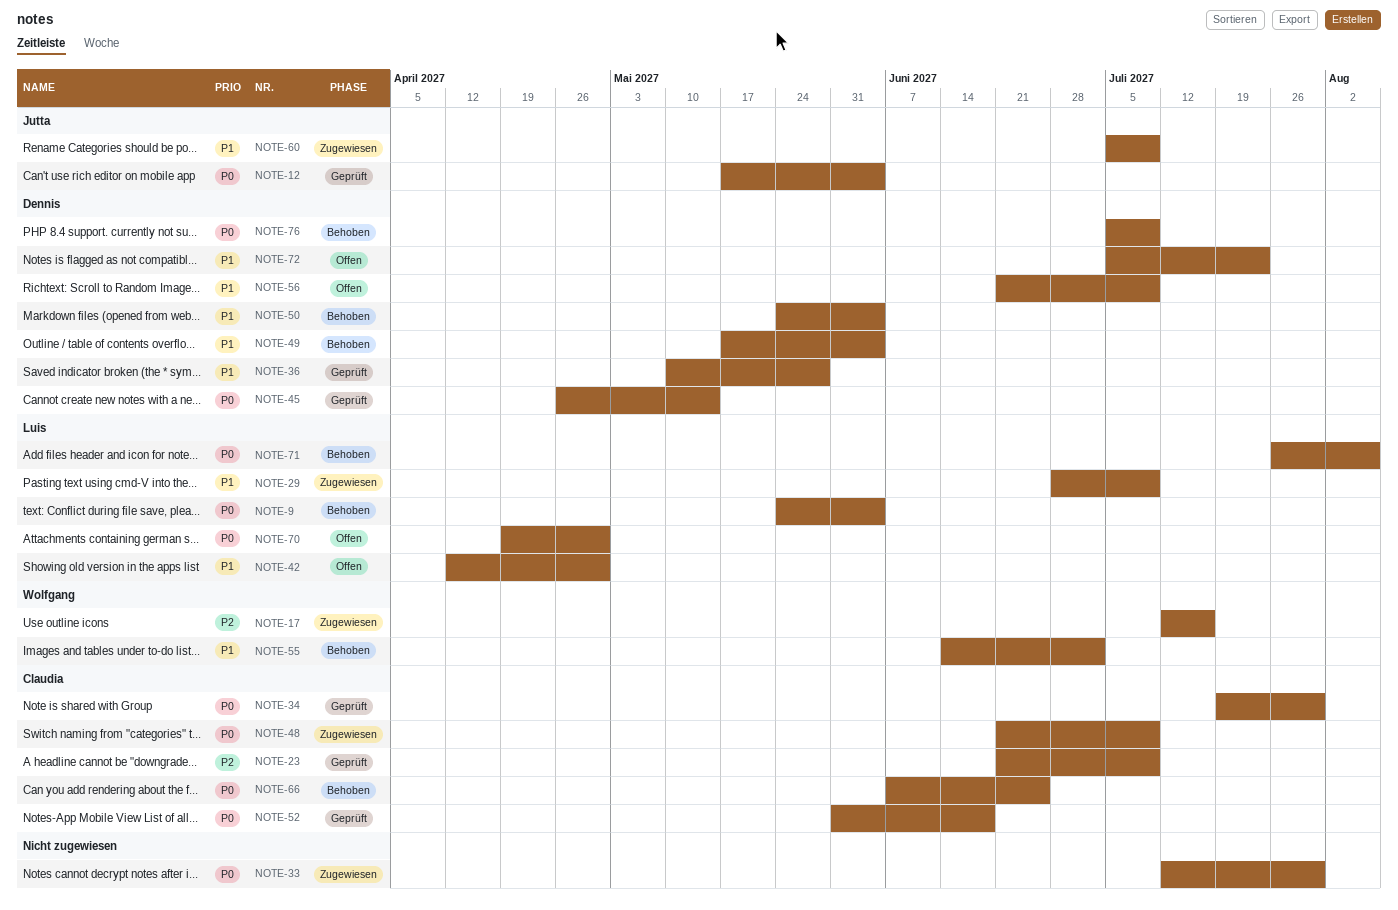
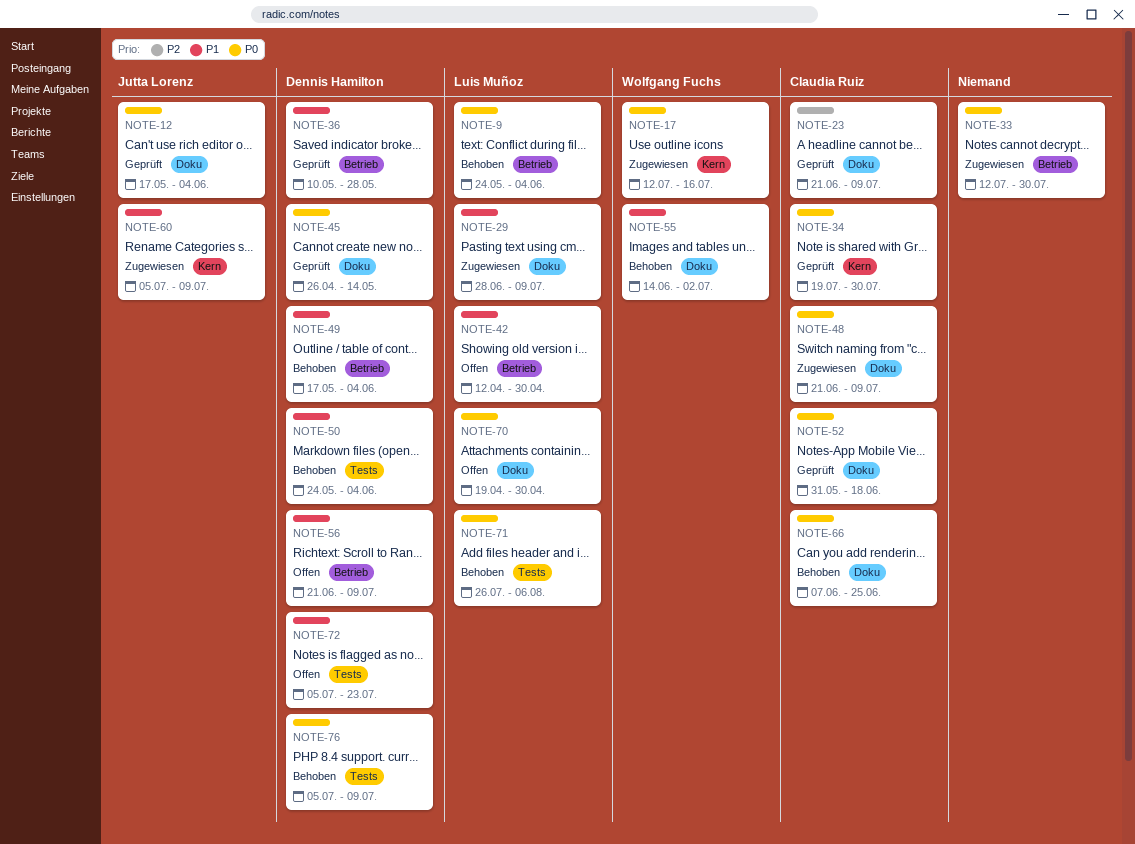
NOTE-17, priority: P2 -> P0

